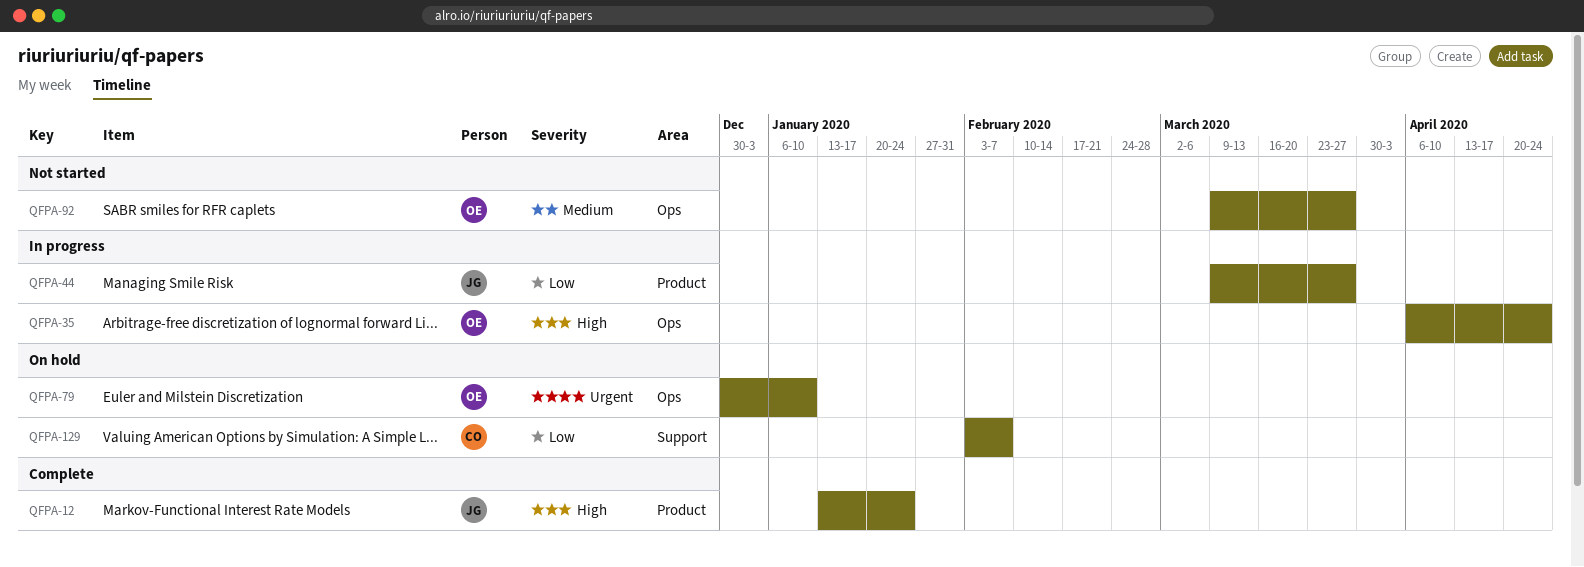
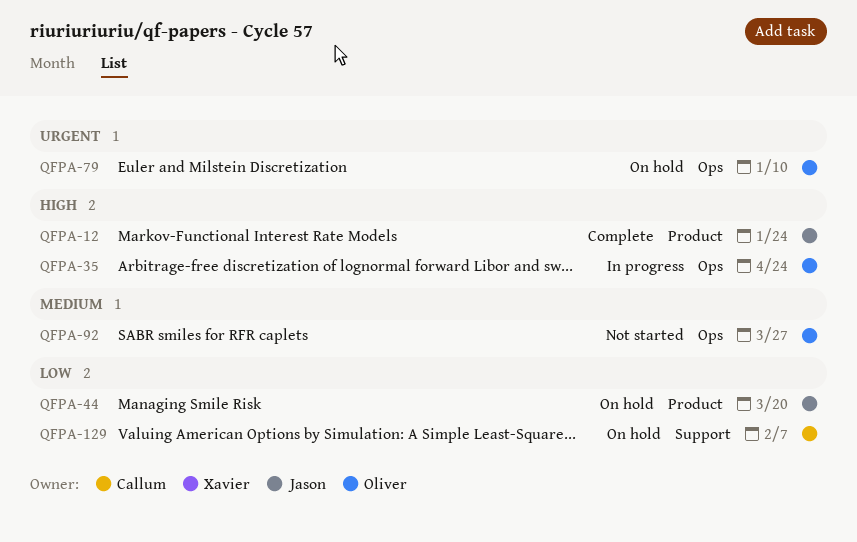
QFPA-44, status: In progress -> On hold
QFPA-44, due: Mar 27 -> Mar 20

